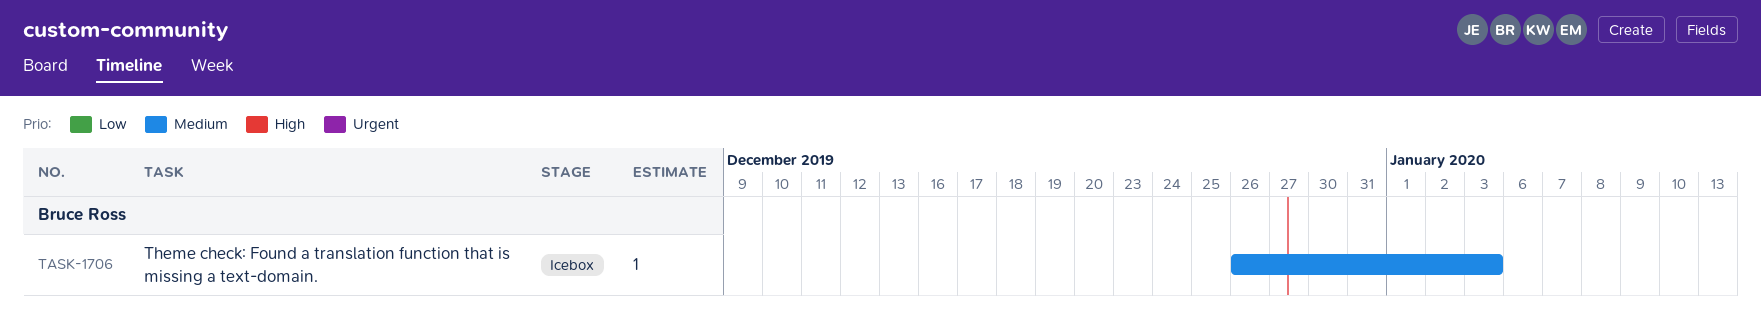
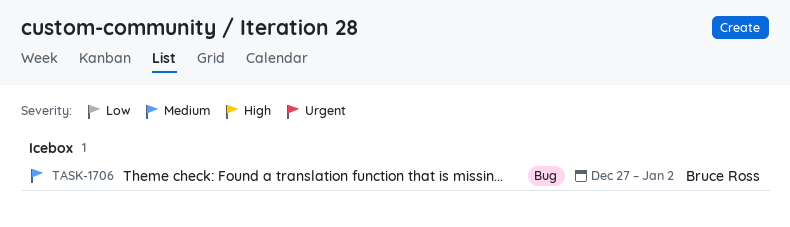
TASK-1706, start: Dec 26 -> Dec 27
TASK-1706, due: Jan 3 -> Jan 2

